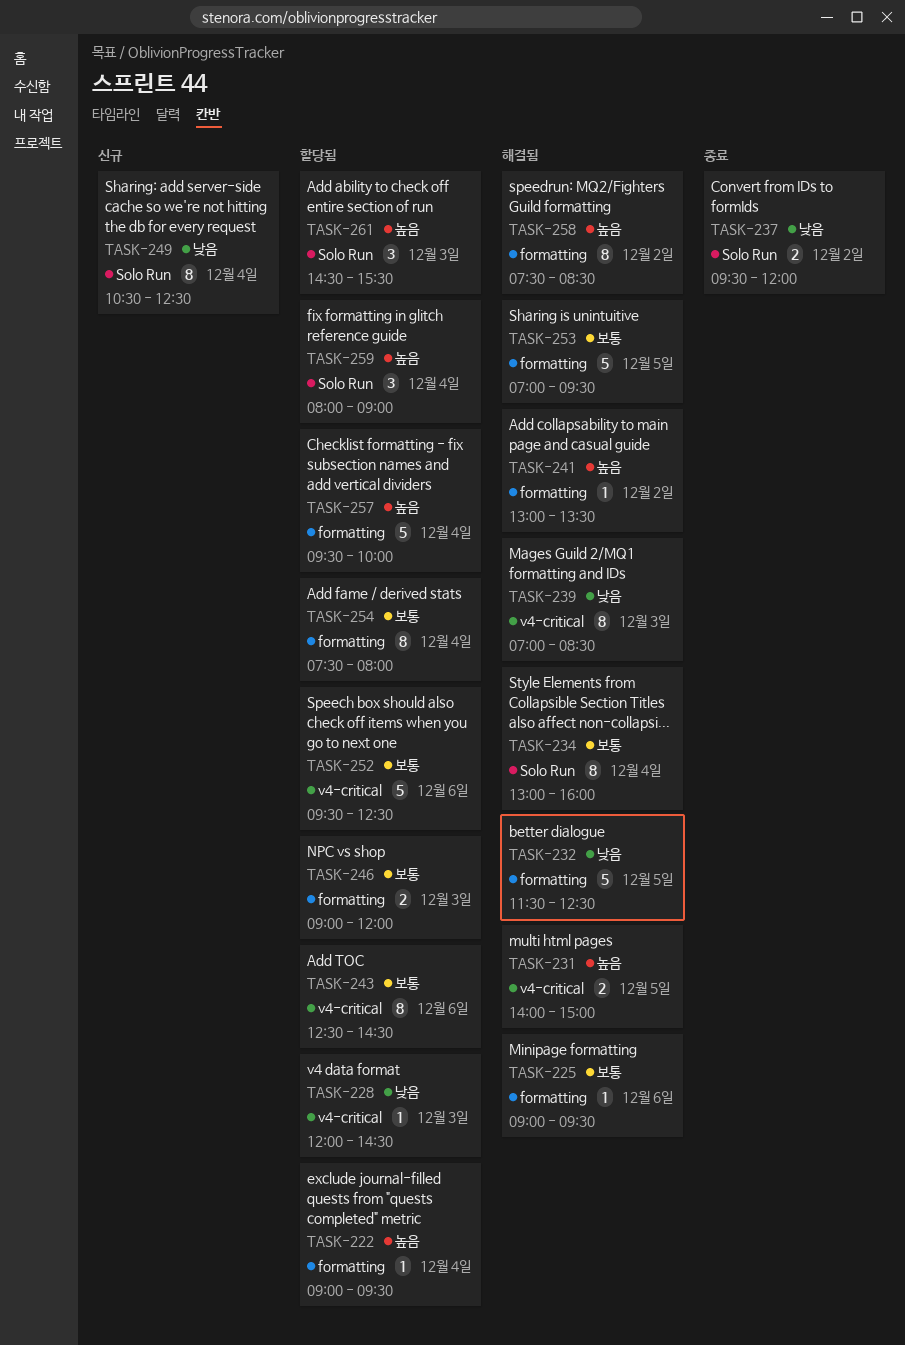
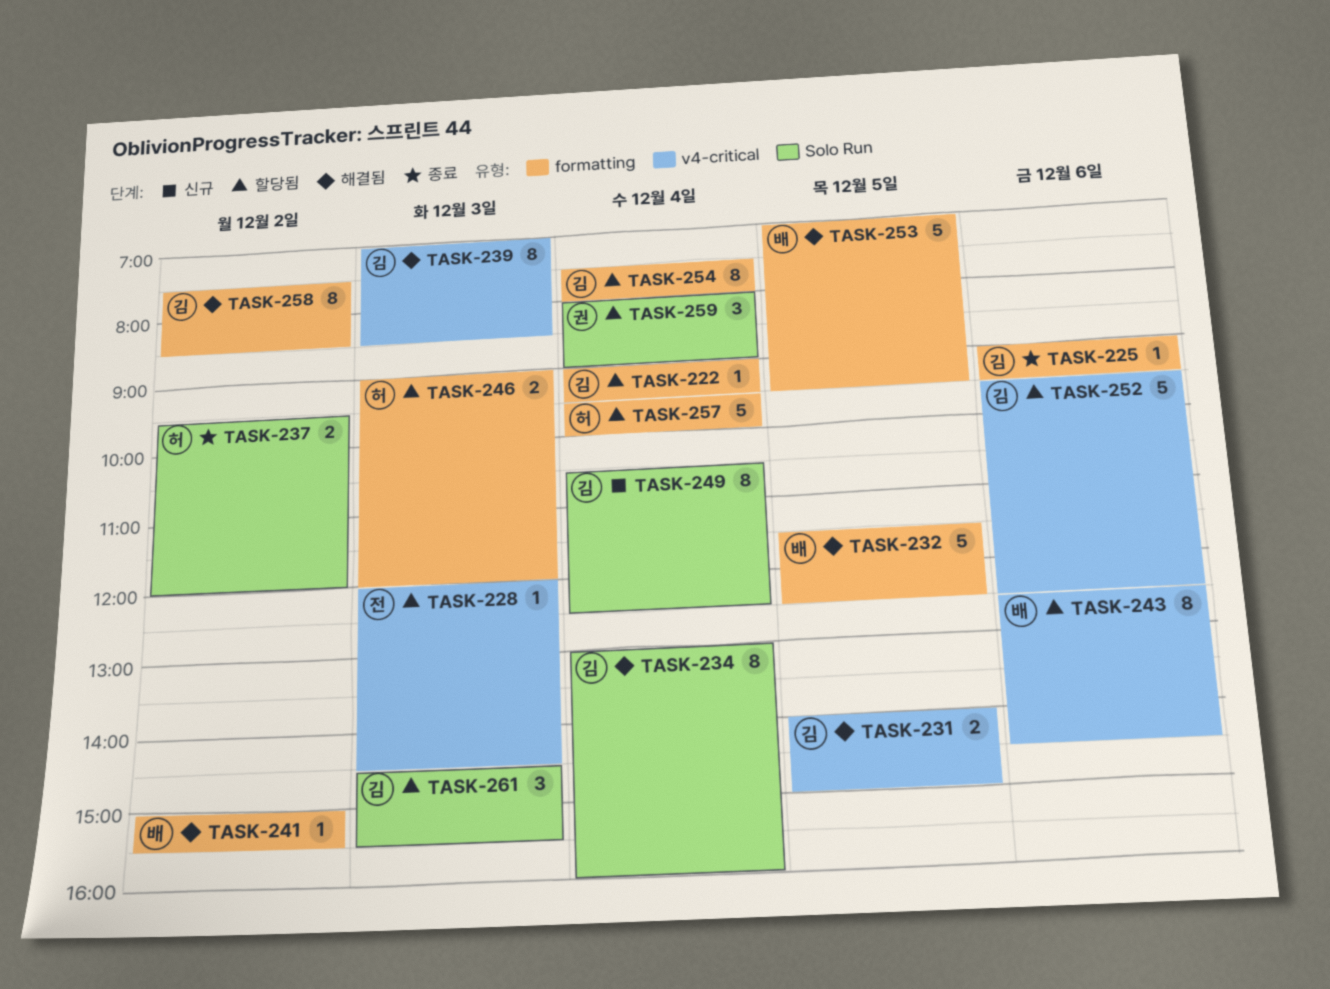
TASK-225, status: 해결됨 -> 종료
TASK-241, begins: 13:00 -> 15:00
TASK-241, ends: 13:30 -> 15:30

